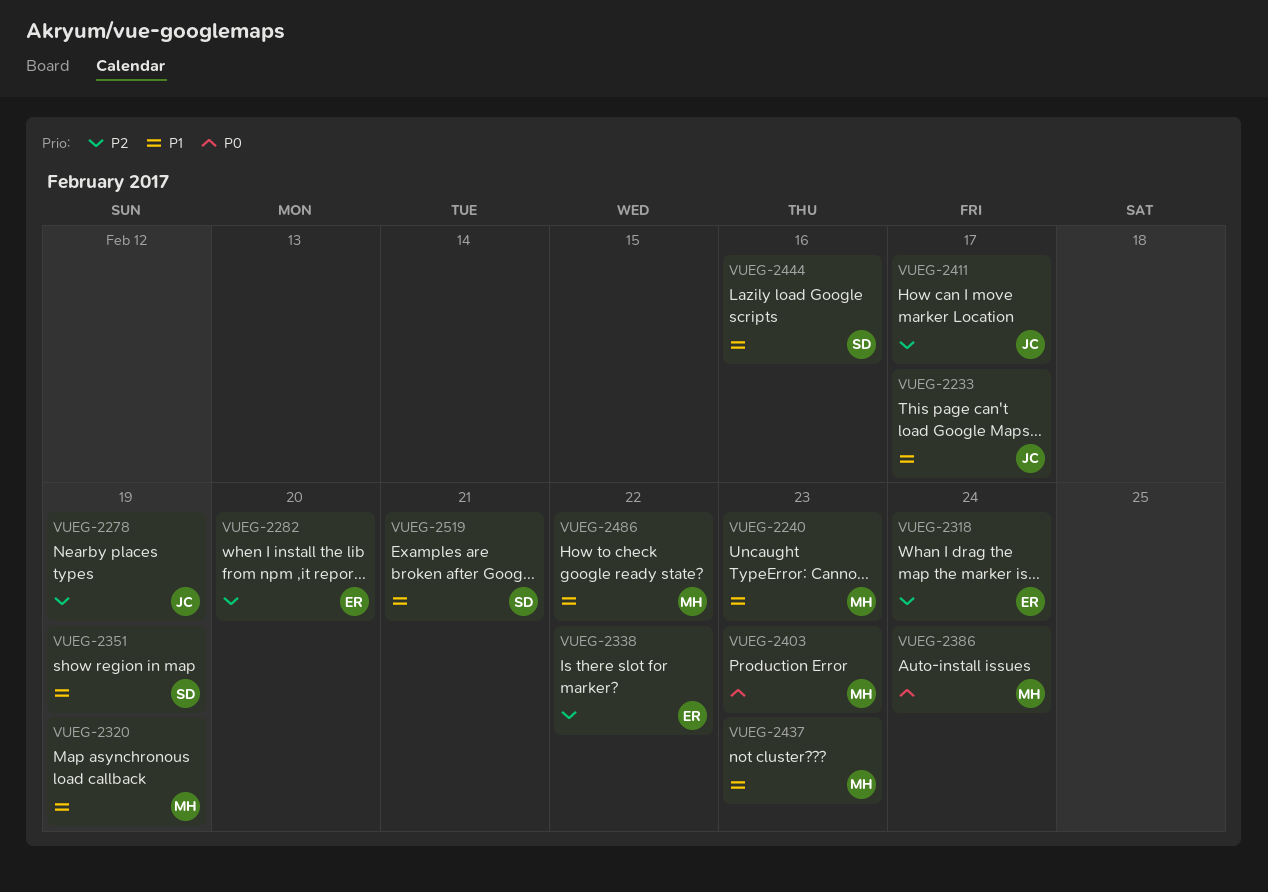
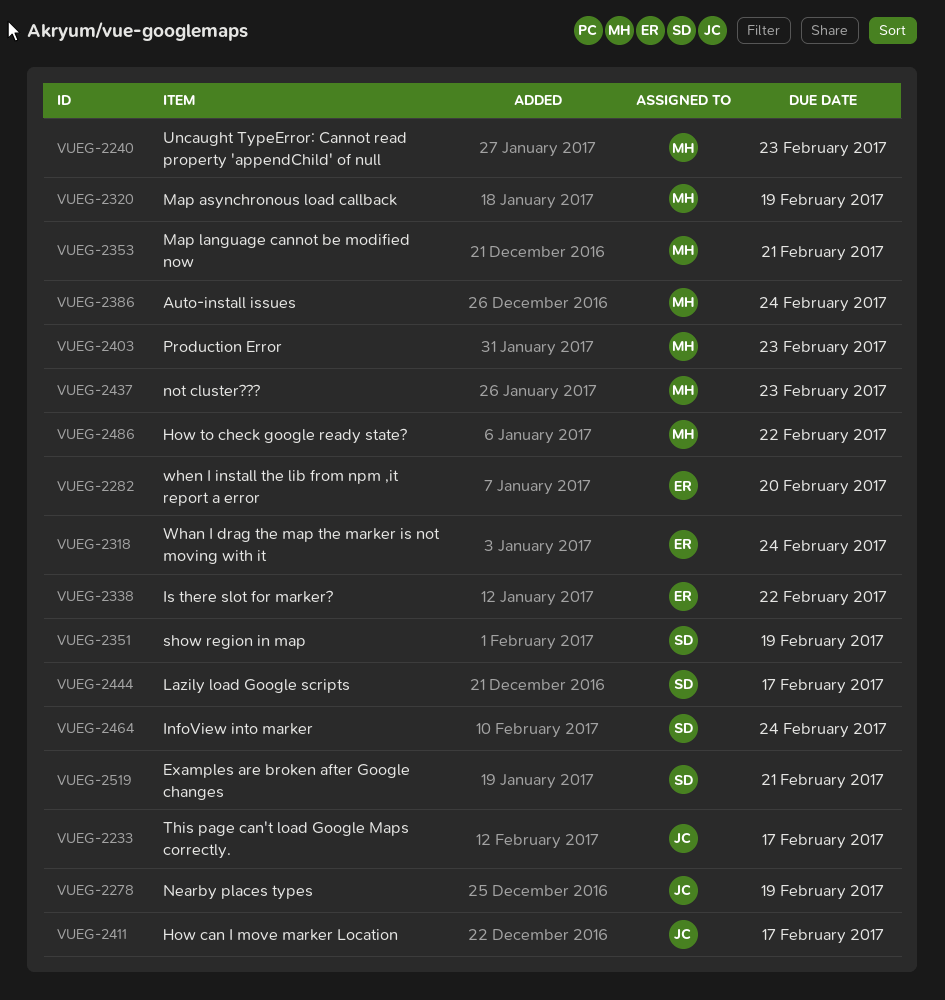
VUEG-2353: none -> present
VUEG-2444, due: Feb 16 -> Feb 17
VUEG-2464: none -> present

